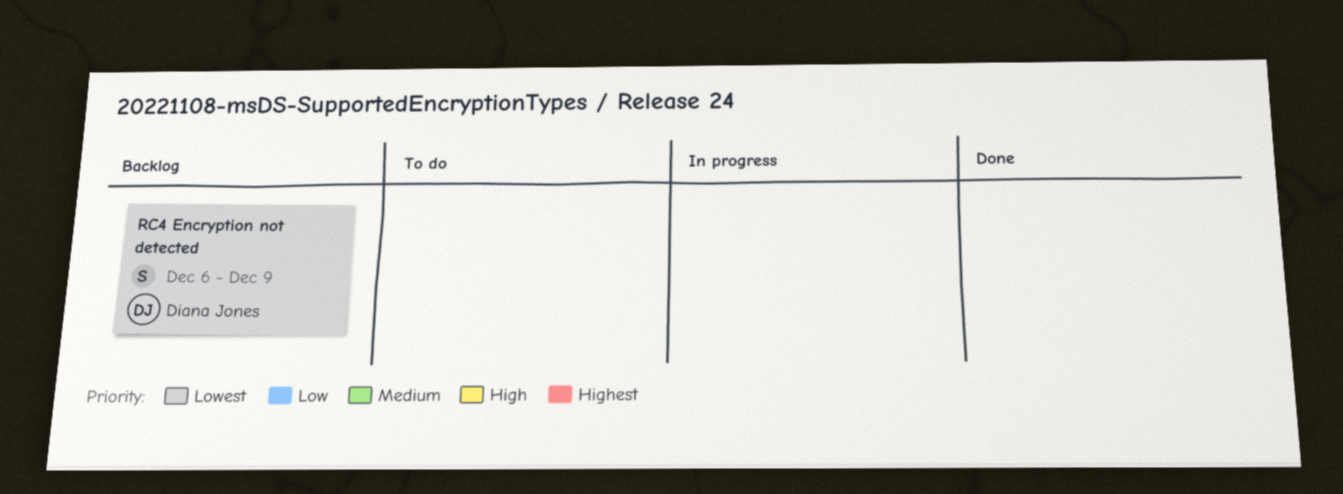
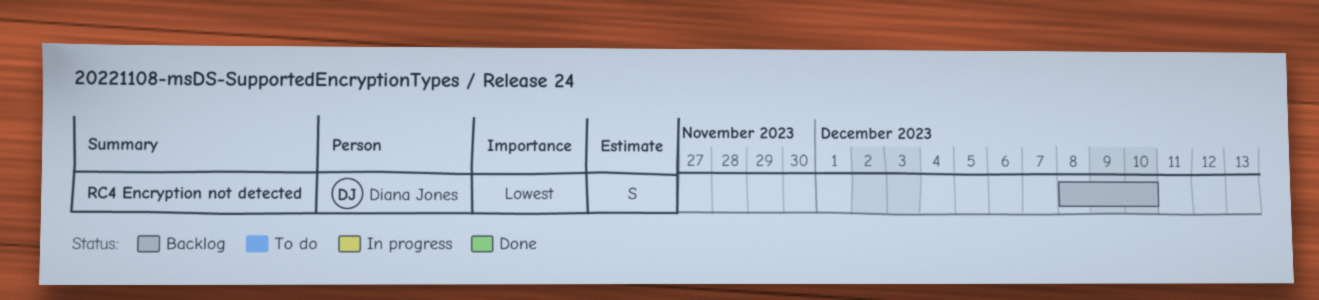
RC4 Encryption not detected, start: Dec 6 -> Dec 8
RC4 Encryption not detected, due: Dec 9 -> Dec 10

